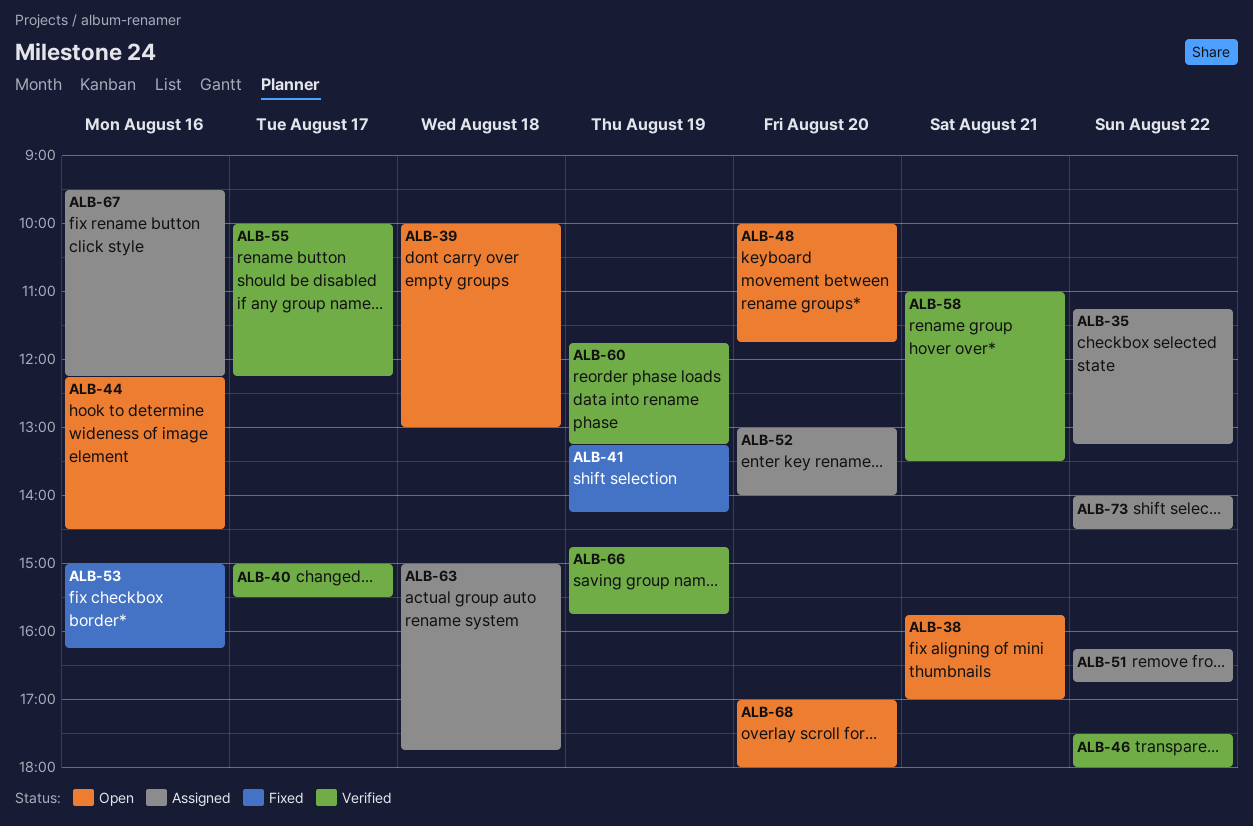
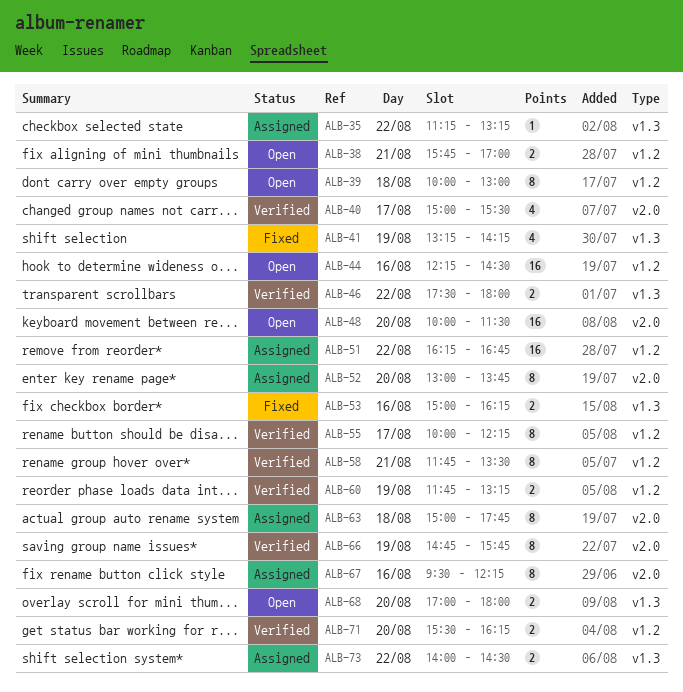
ALB-48, ends: 11:45 -> 11:30
ALB-52, ends: 14:00 -> 13:45
ALB-58, begins: 11:00 -> 11:45
ALB-71: none -> present

